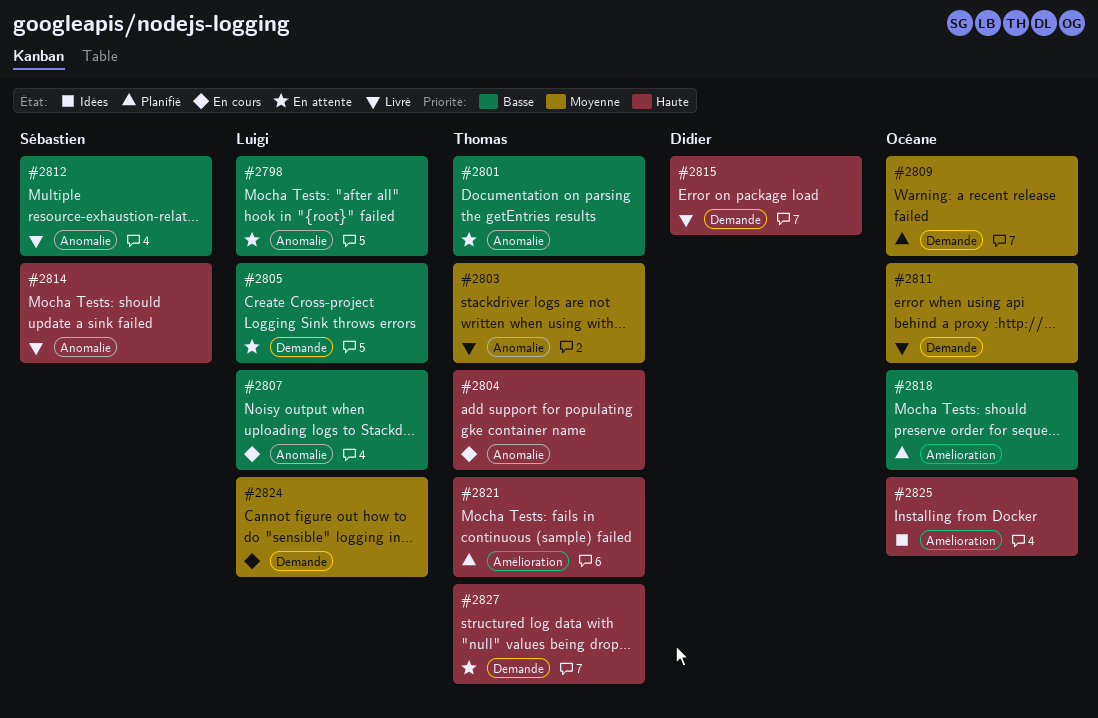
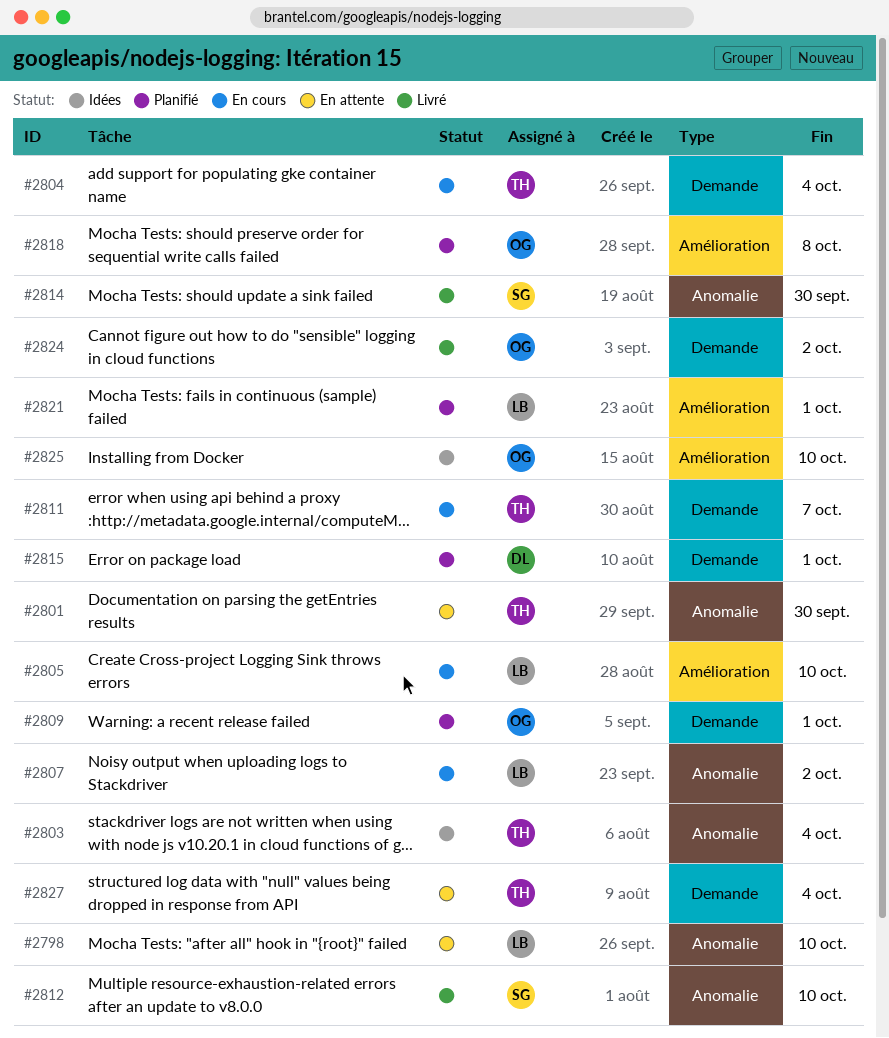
#2803, status: Livré -> Idées
#2804, label: Anomalie -> Demande
#2805, status: En attente -> En cours
#2805, label: Demande -> Amélioration
#2811, status: Livré -> En cours
#2811, owner: Océane -> Thomas
#2815, status: Livré -> Planifié
#2821, owner: Thomas -> Luigi
#2824, status: En cours -> Livré
#2824, owner: Luigi -> Océane

